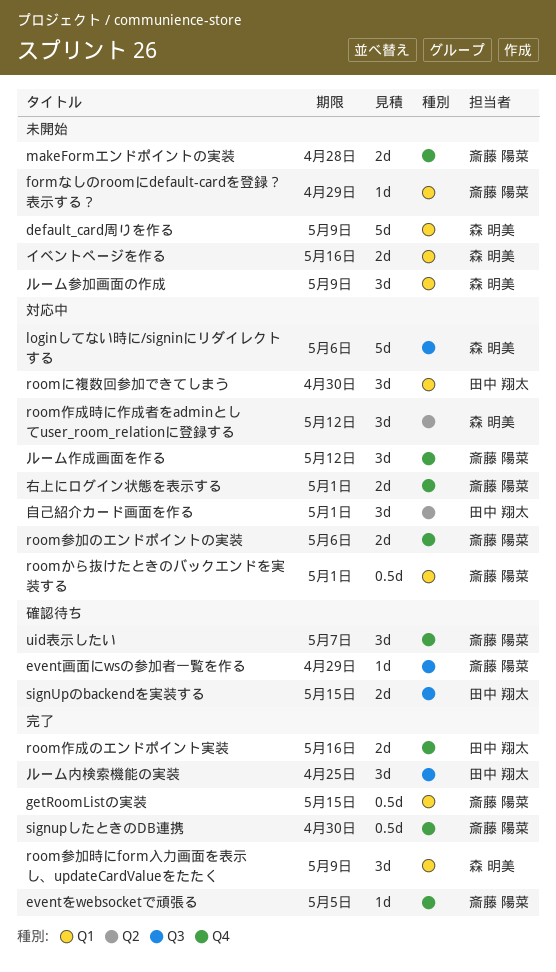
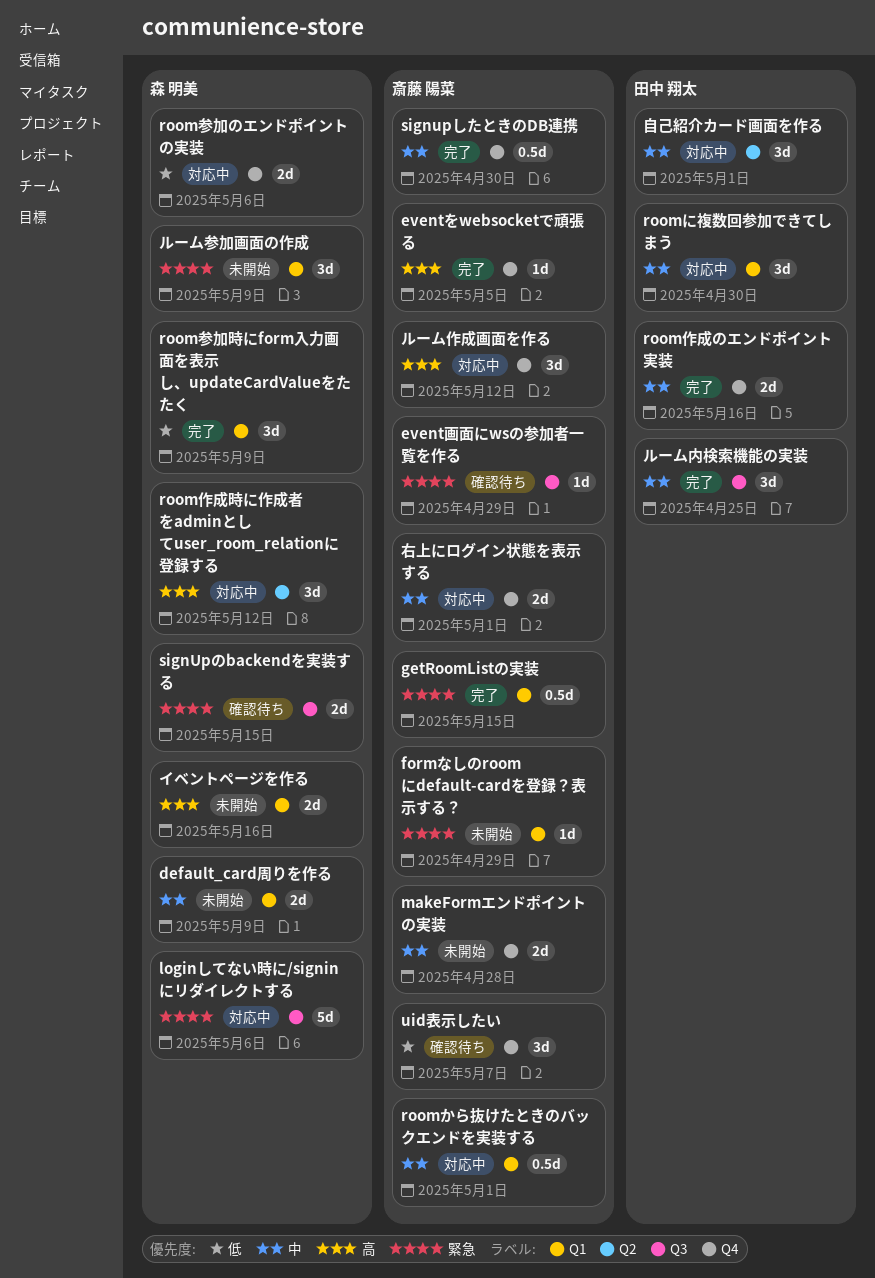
default_card周りを作る, estimate: 5d -> 2d
room参加のエンドポイントの実装, owner: 斎藤 陽菜 -> 森 明美
signUpのbackendを実装する, owner: 田中 翔太 -> 森 明美

